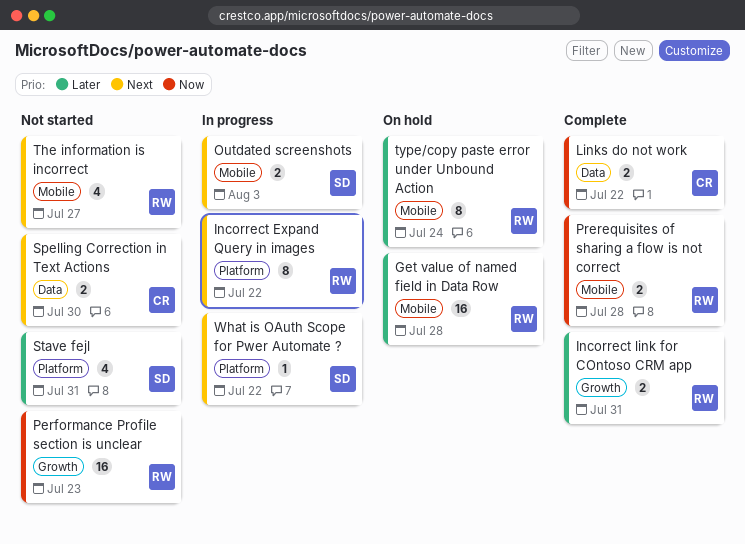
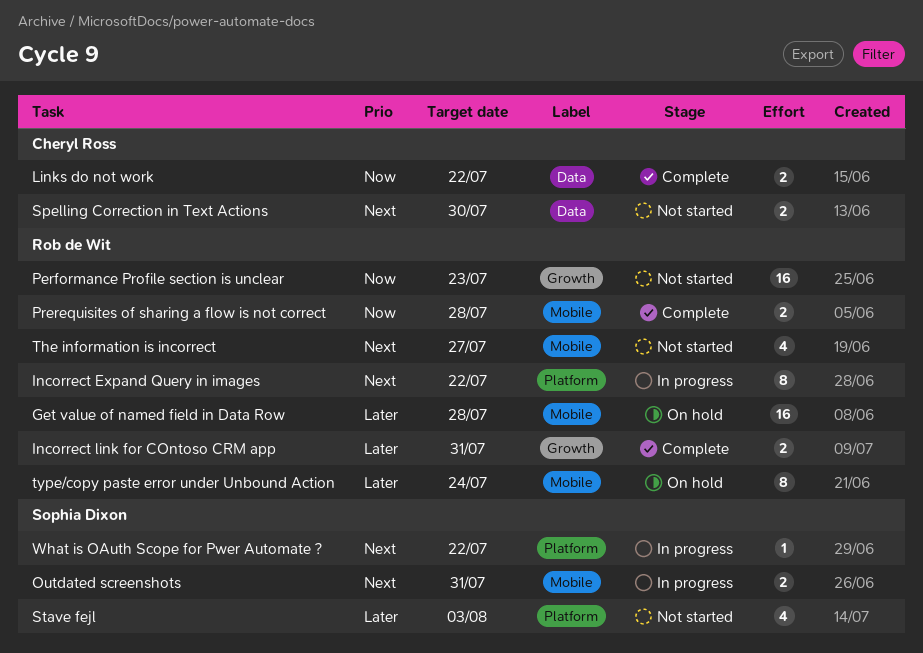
Outdated screenshots, due: Aug 3 -> Jul 31
Stave fejl, due: Jul 31 -> Aug 3

